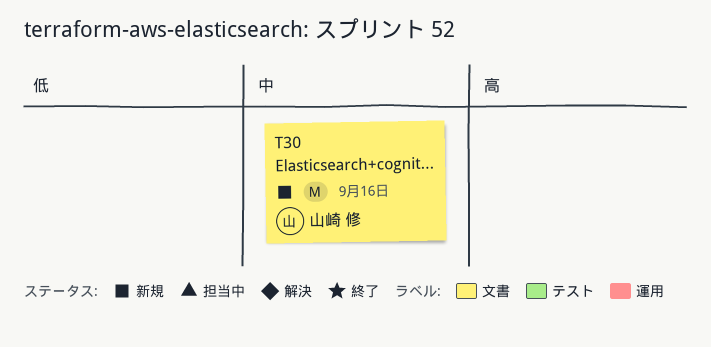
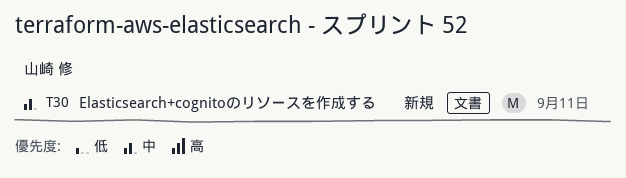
T30, due: Sep 16 -> Sep 11

